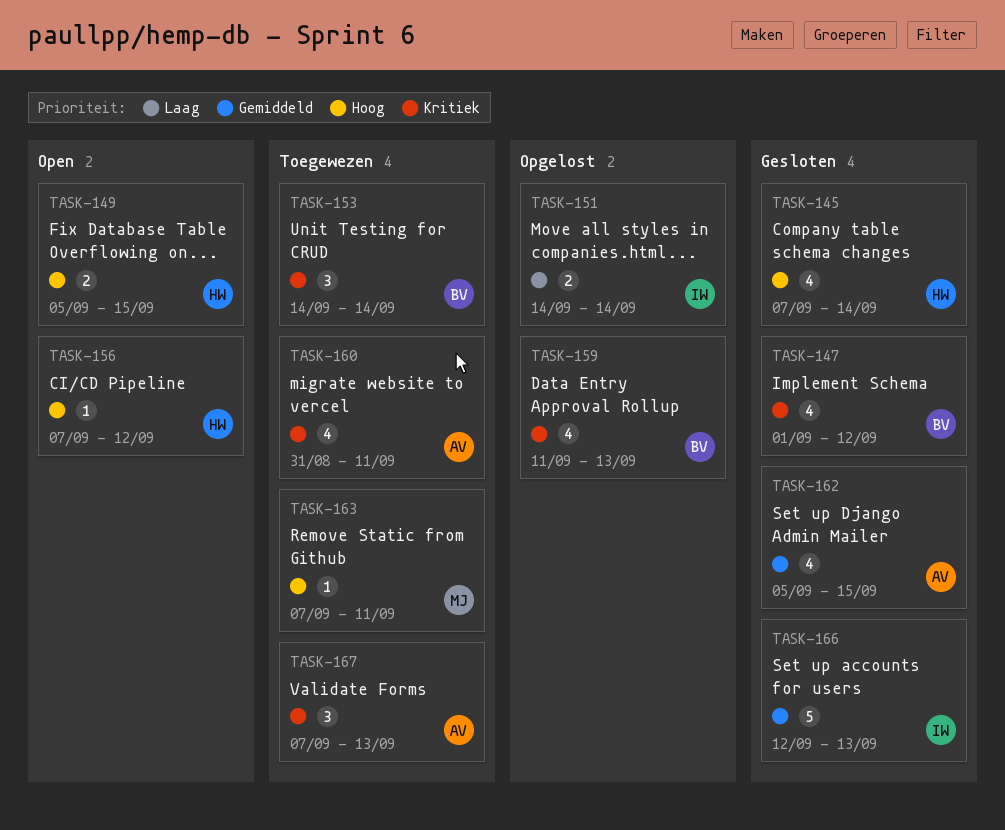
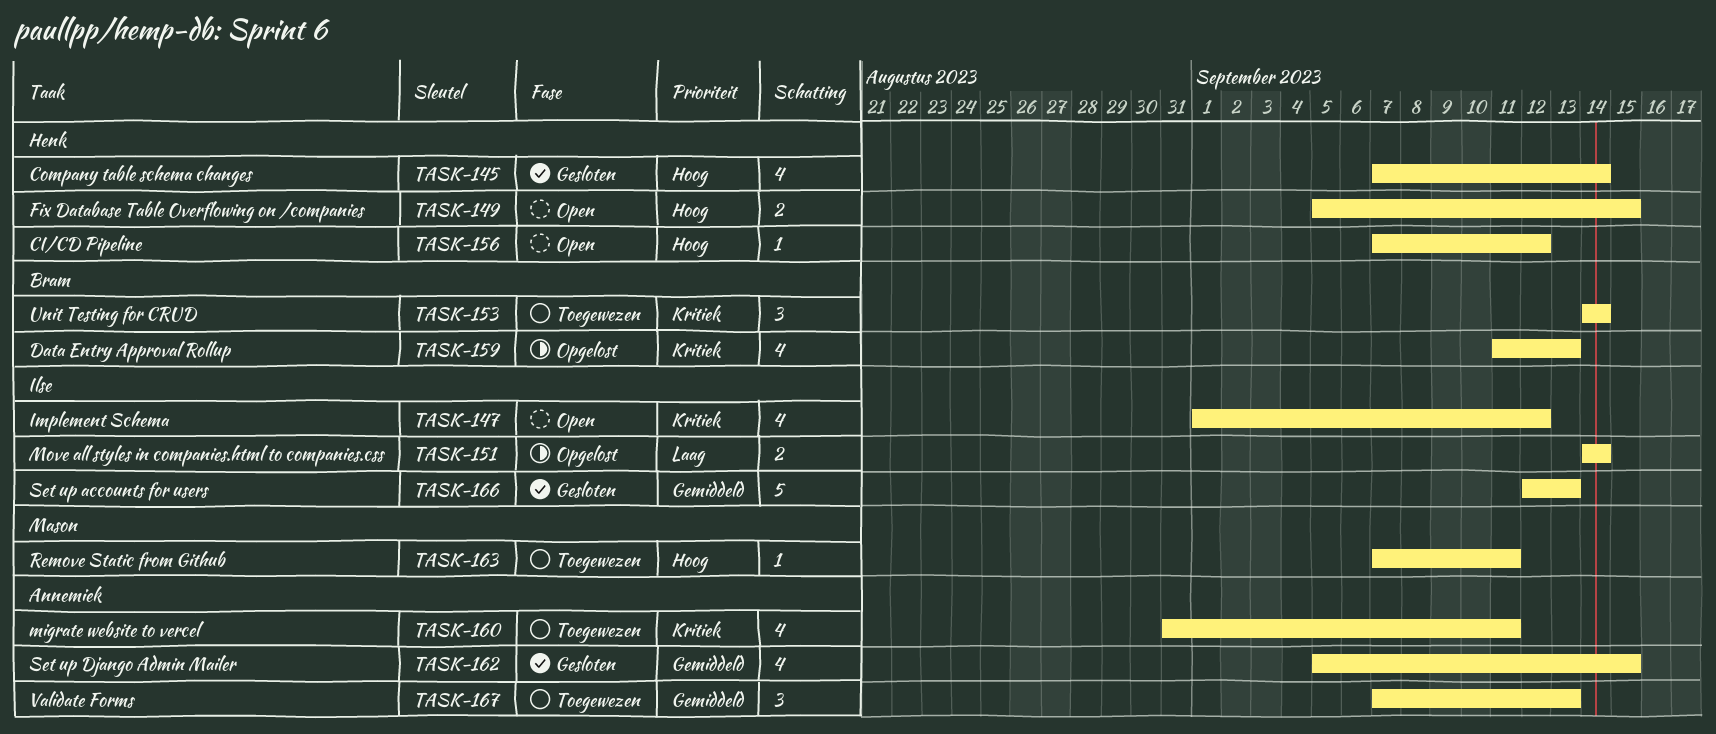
TASK-147, status: Gesloten -> Open
TASK-147, owner: Bram -> Ilse
TASK-167, priority: Kritiek -> Gemiddeld

